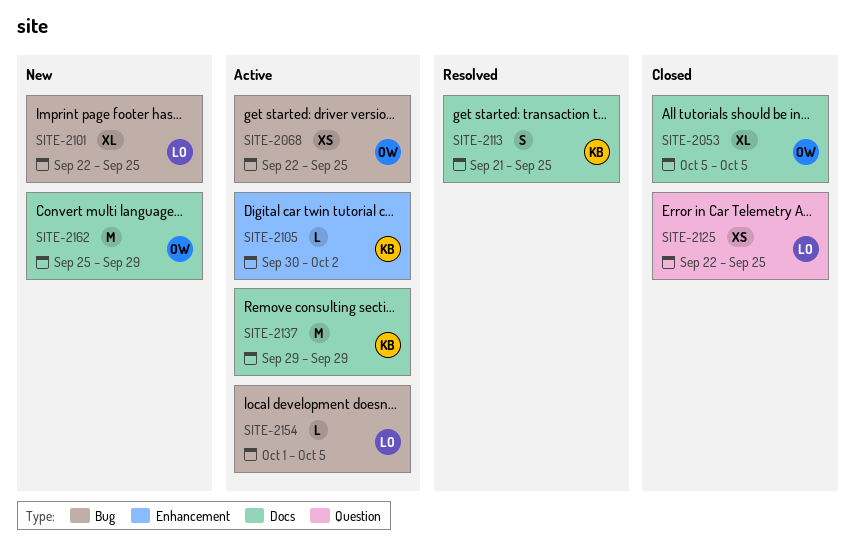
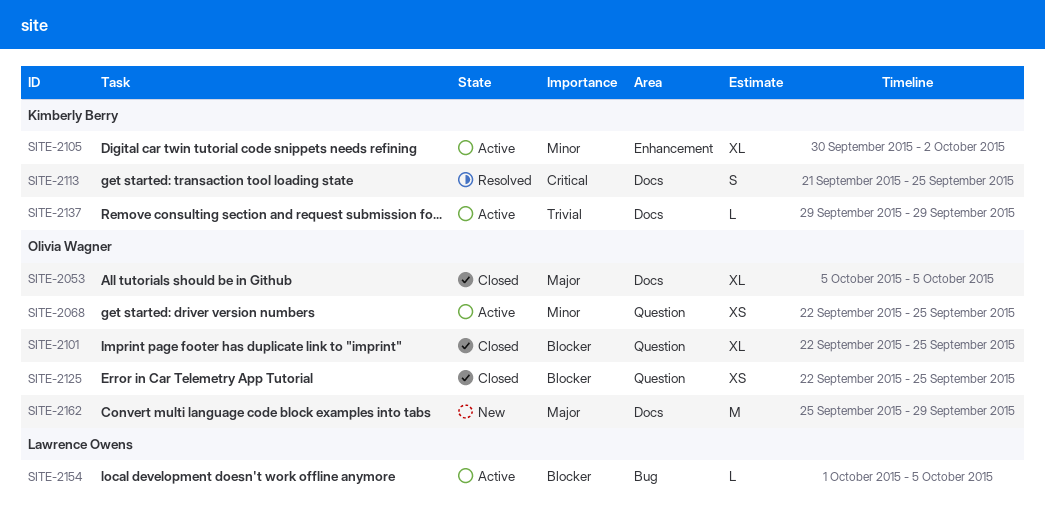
SITE-2068, label: Bug -> Question
SITE-2101, status: New -> Closed
SITE-2101, owner: Lawrence Owens -> Olivia Wagner
SITE-2101, label: Bug -> Question
SITE-2105, estimate: L -> XL
SITE-2125, owner: Lawrence Owens -> Olivia Wagner
SITE-2137, estimate: M -> L

